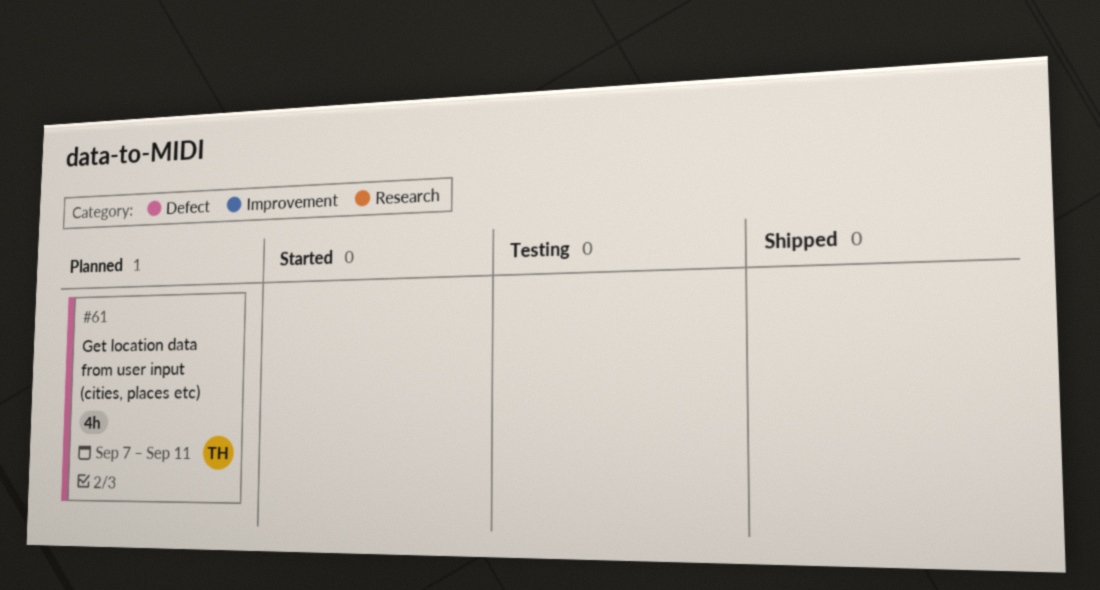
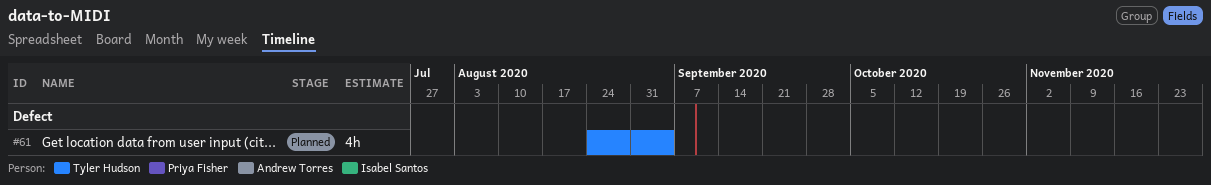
#61, start: Sep 7 -> Aug 24
#61, due: Sep 11 -> Sep 4

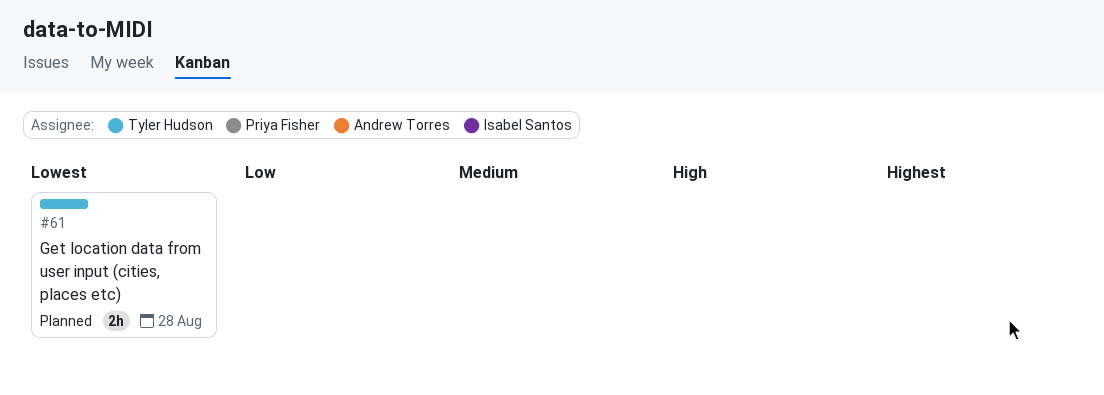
#61, estimate: 4h -> 2h
#61, due: Sep 4 -> Aug 28

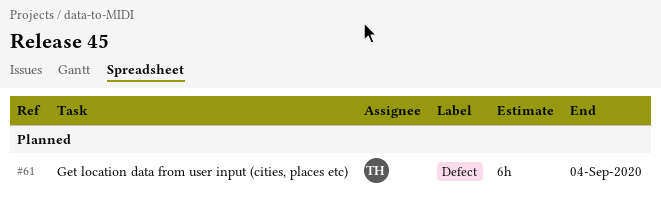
#61, estimate: 2h -> 6h
#61, due: Aug 28 -> Sep 4

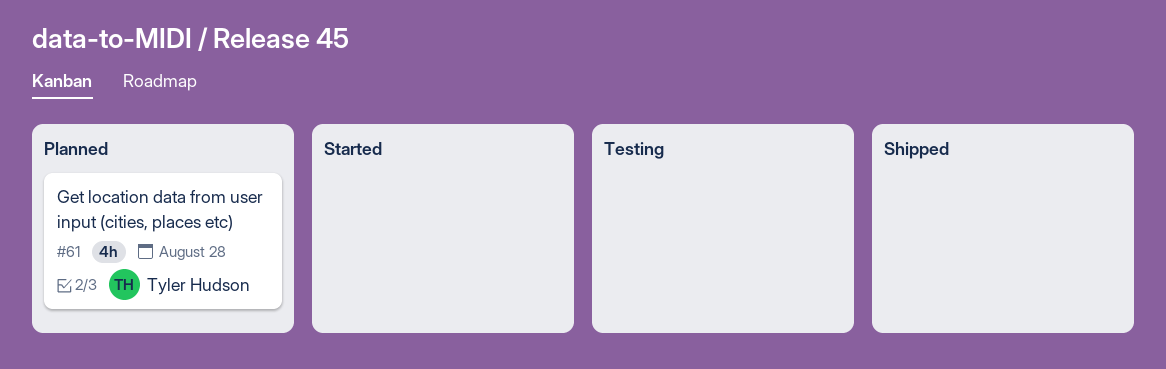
#61, estimate: 6h -> 4h
#61, due: Sep 4 -> Aug 28

